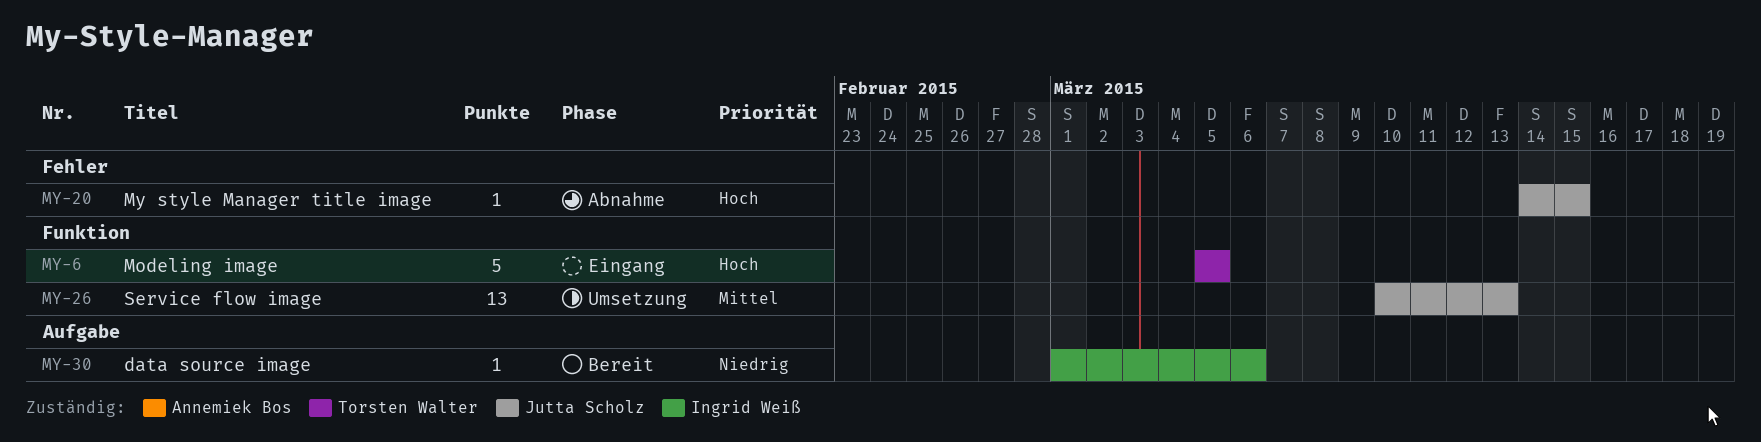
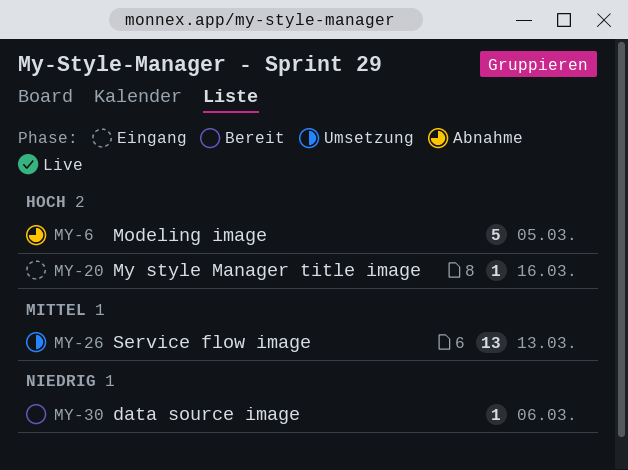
MY-6, status: Eingang -> Abnahme
MY-20, status: Abnahme -> Eingang
MY-20, due: Mar 15 -> Mar 16

